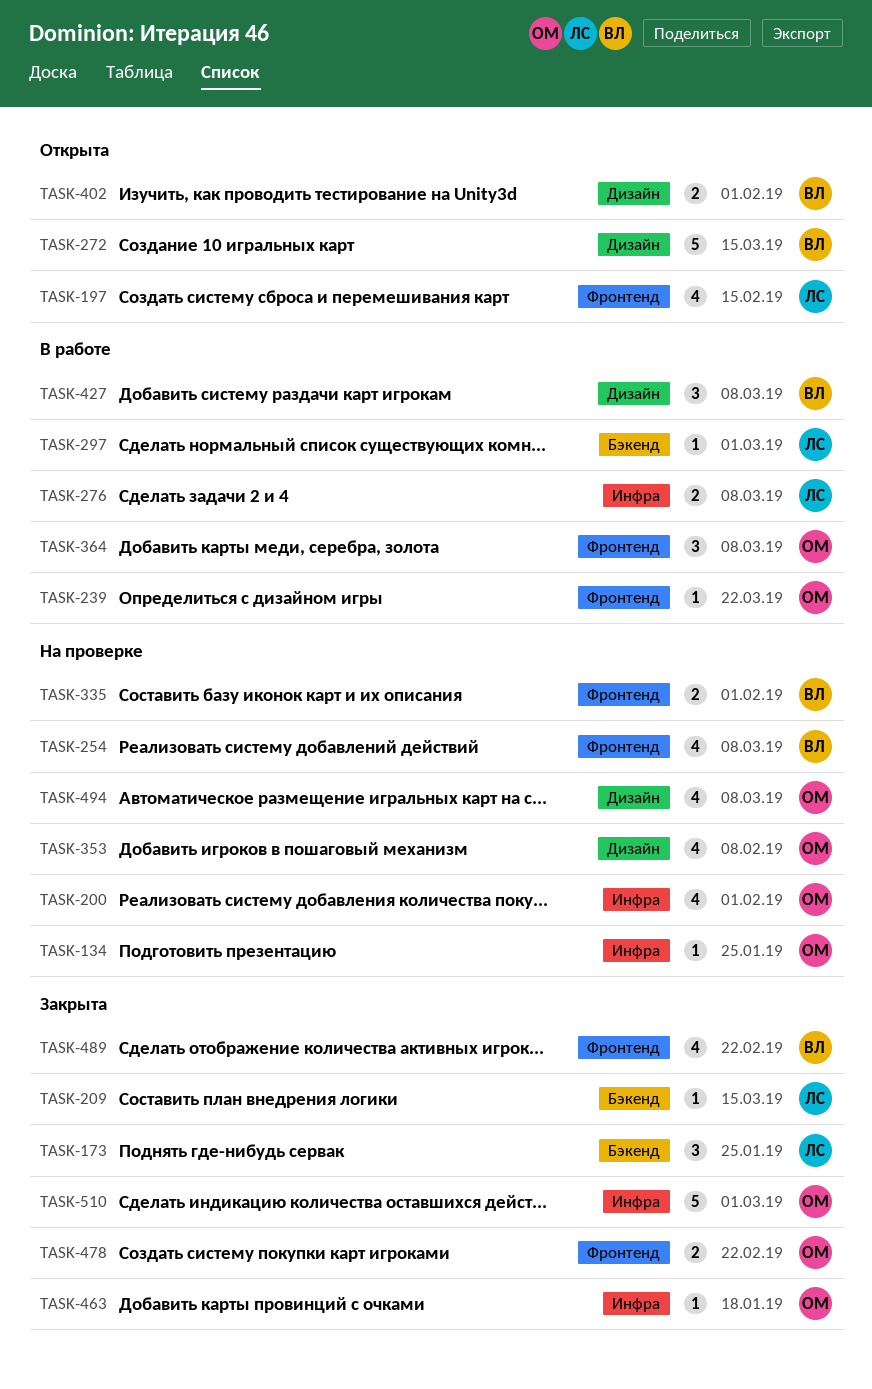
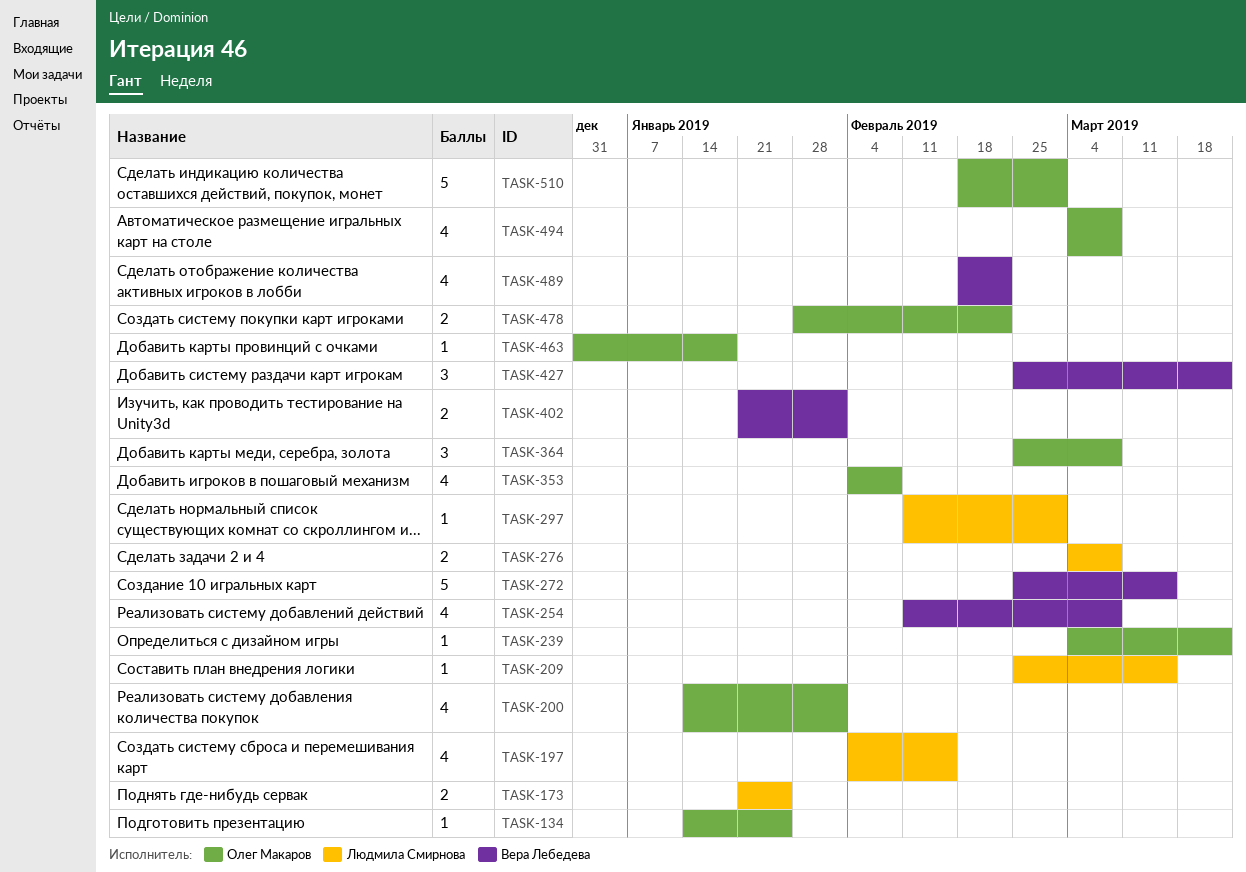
TASK-173, estimate: 3 -> 2
TASK-335: present -> none
TASK-427, due: Mar 8 -> Mar 22

